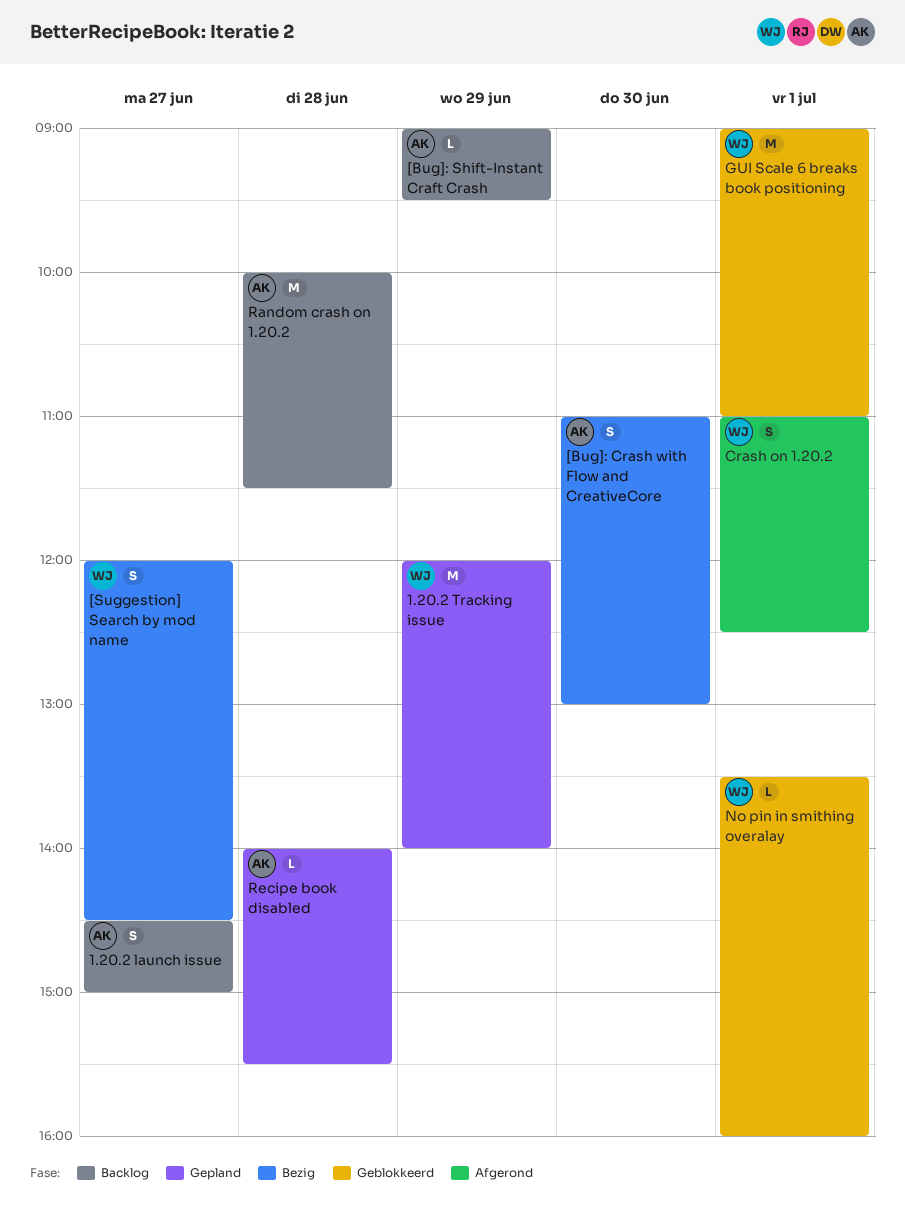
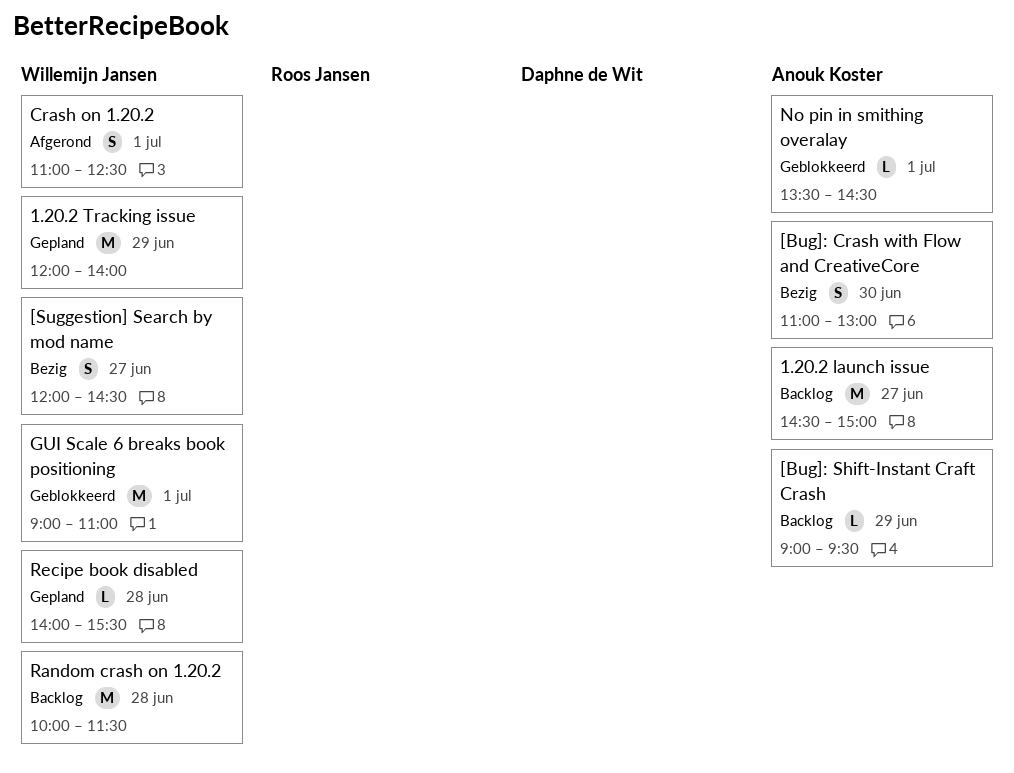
1.20.2 launch issue, estimate: S -> M
No pin in smithing overalay, owner: Willemijn Jansen -> Anouk Koster
No pin in smithing overalay, ends: 16:00 -> 14:30
Random crash on 1.20.2, owner: Anouk Koster -> Willemijn Jansen
Recipe book disabled, owner: Anouk Koster -> Willemijn Jansen

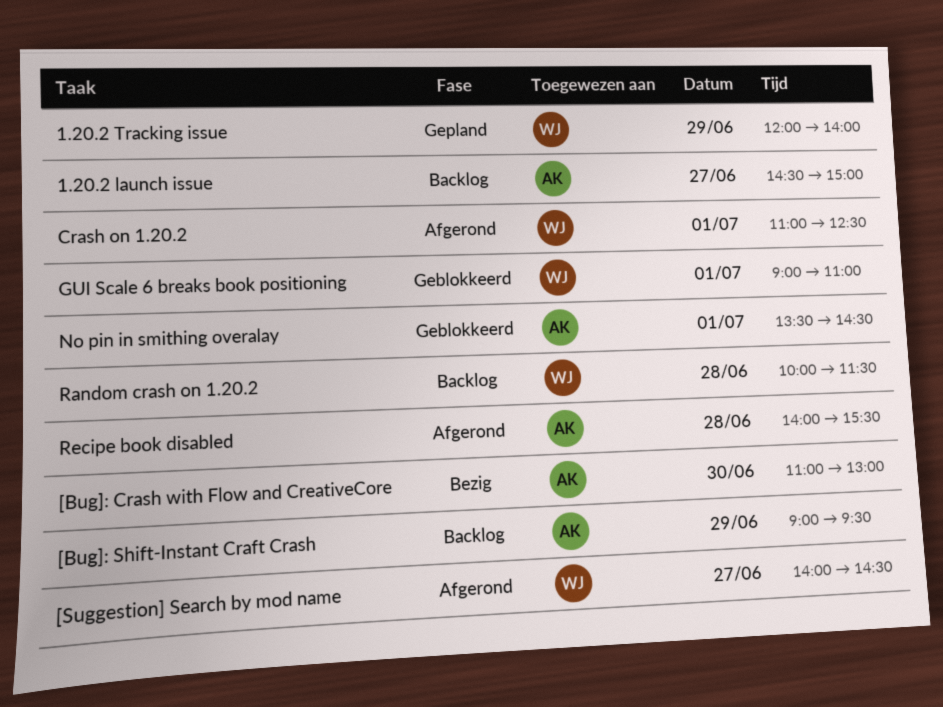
[Suggestion] Search by mod name, status: Bezig -> Afgerond
[Suggestion] Search by mod name, begins: 12:00 -> 14:00
Recipe book disabled, status: Gepland -> Afgerond
Recipe book disabled, owner: Willemijn Jansen -> Anouk Koster

